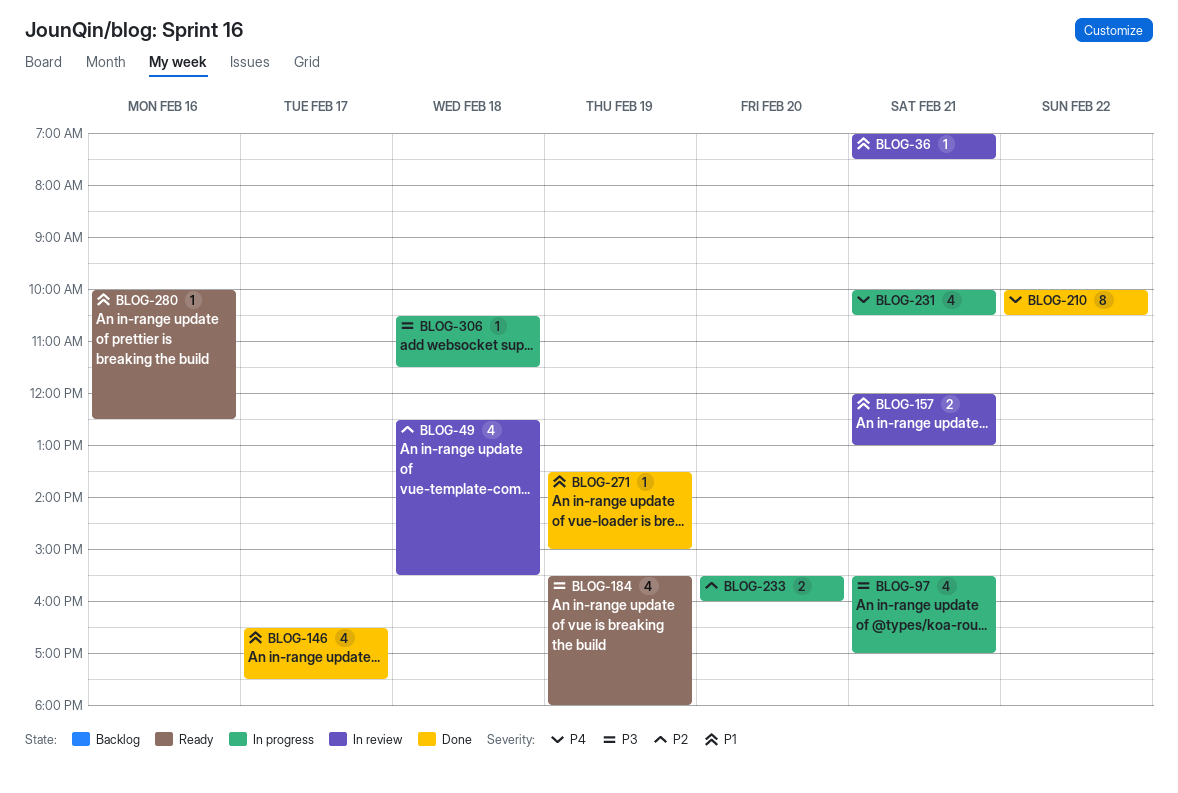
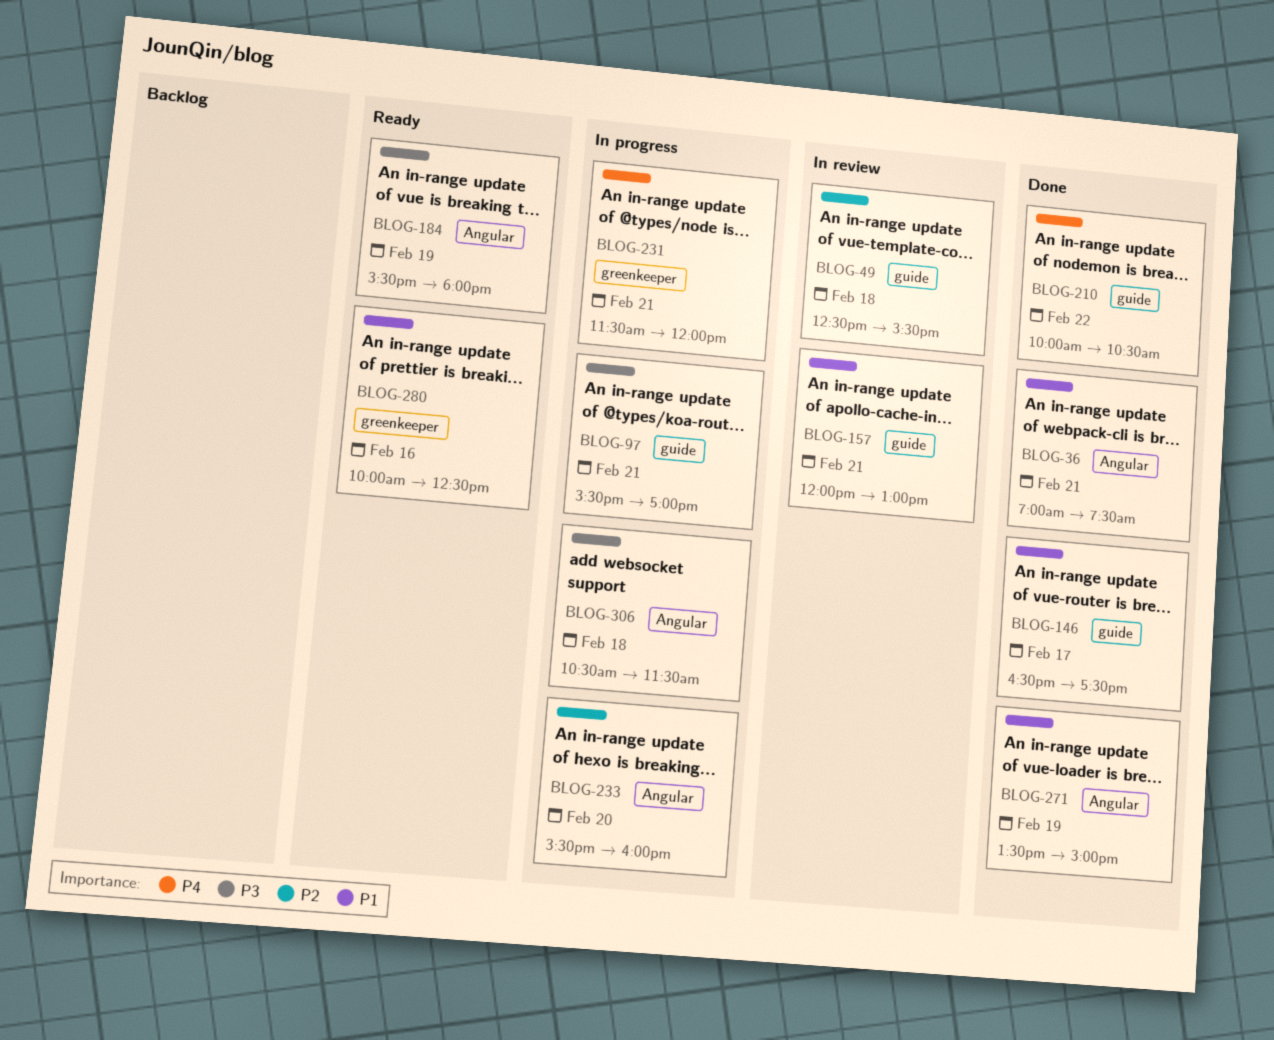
BLOG-36, status: In review -> Done
BLOG-231, begins: 10:00 -> 11:30
BLOG-231, ends: 10:30 -> 12:00

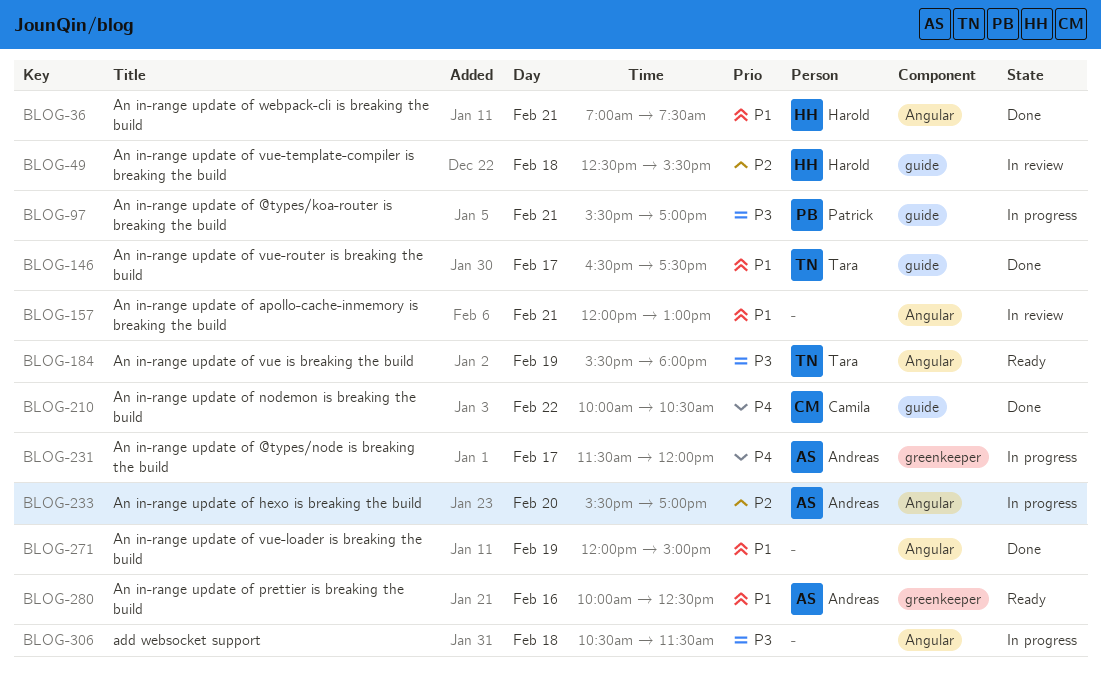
BLOG-157, label: guide -> Angular
BLOG-231, day: Feb 21 -> Feb 17
BLOG-233, ends: 16:00 -> 17:00
BLOG-271, begins: 13:30 -> 12:00

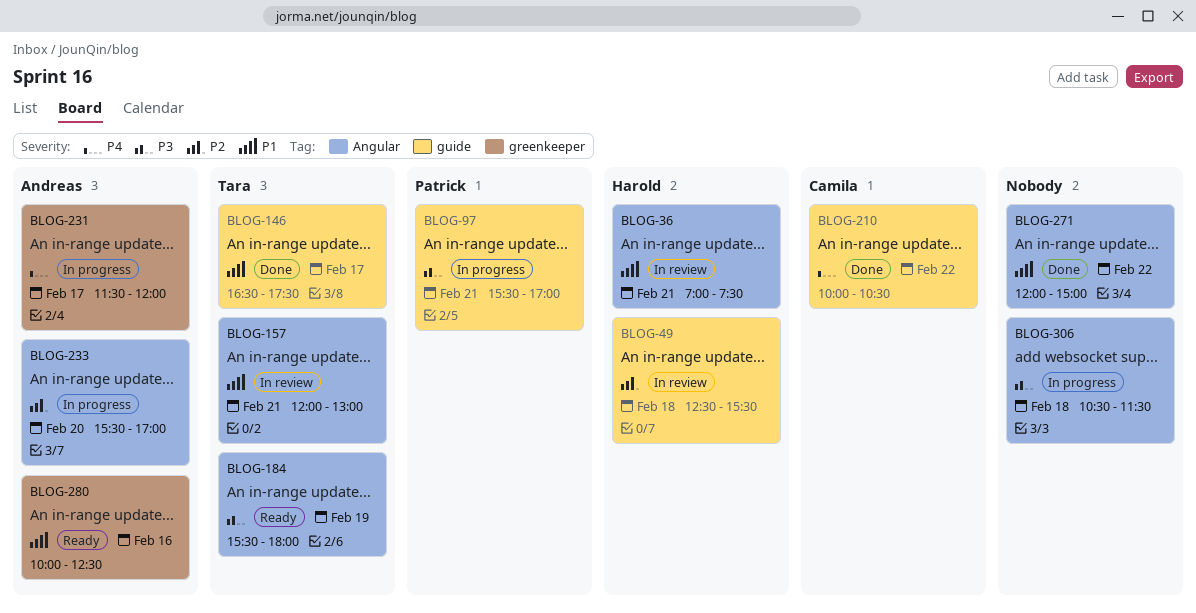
BLOG-36, status: Done -> In review
BLOG-157, owner: none -> Tara
BLOG-271, day: Feb 19 -> Feb 22

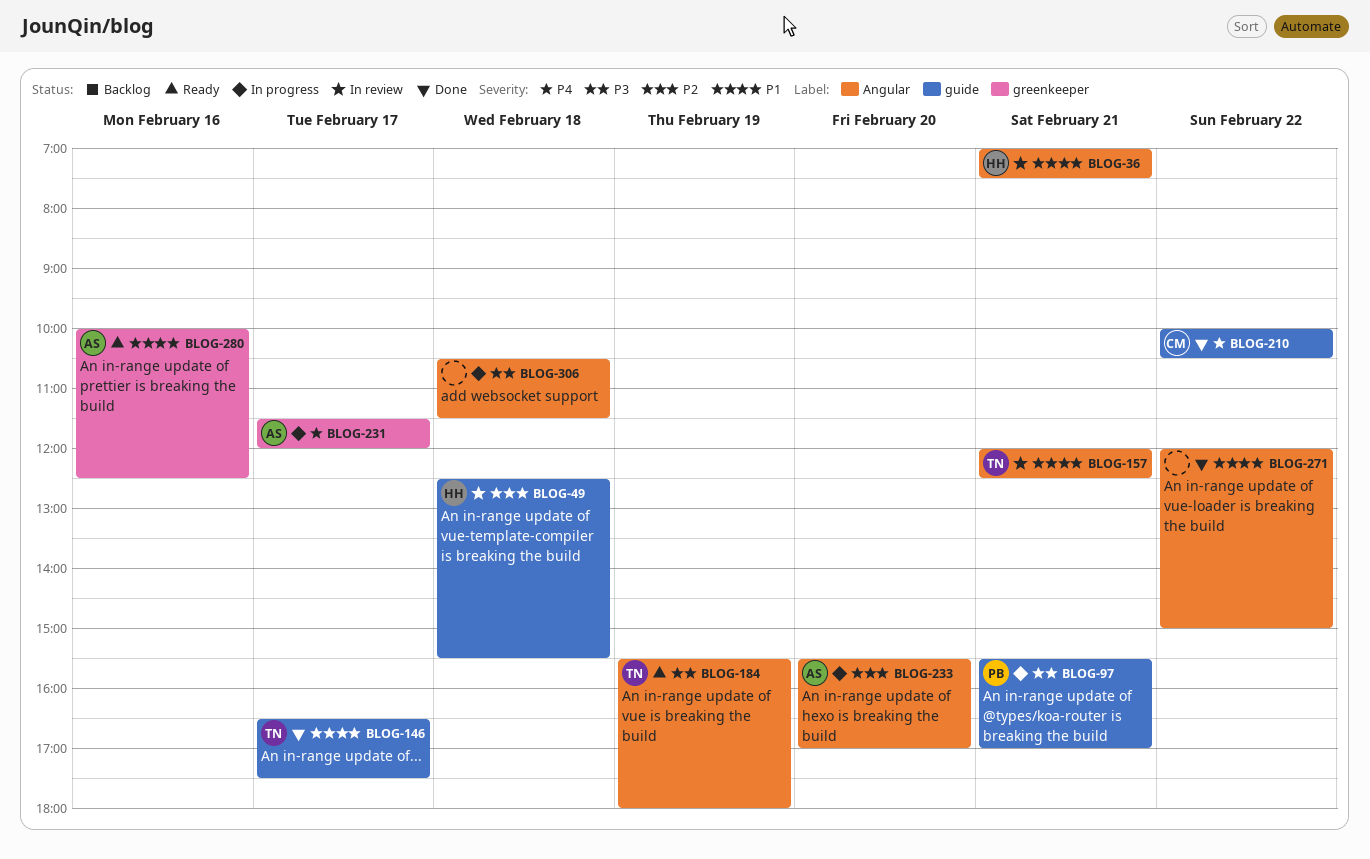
BLOG-157, ends: 13:00 -> 12:30

